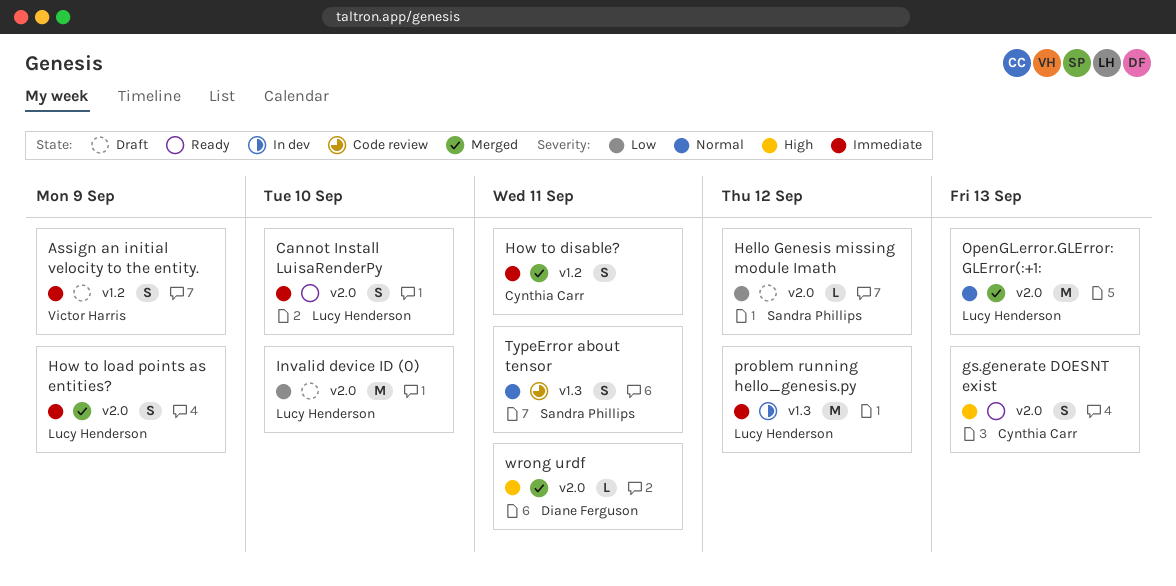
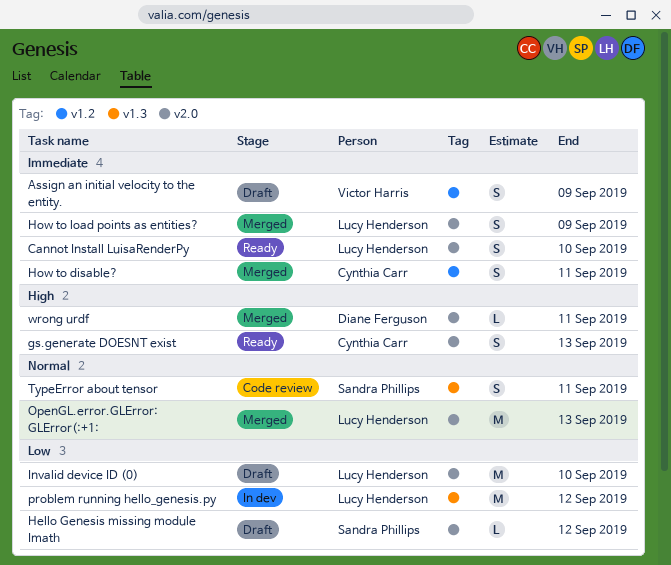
problem running hello_genesis.py, priority: Immediate -> Low

